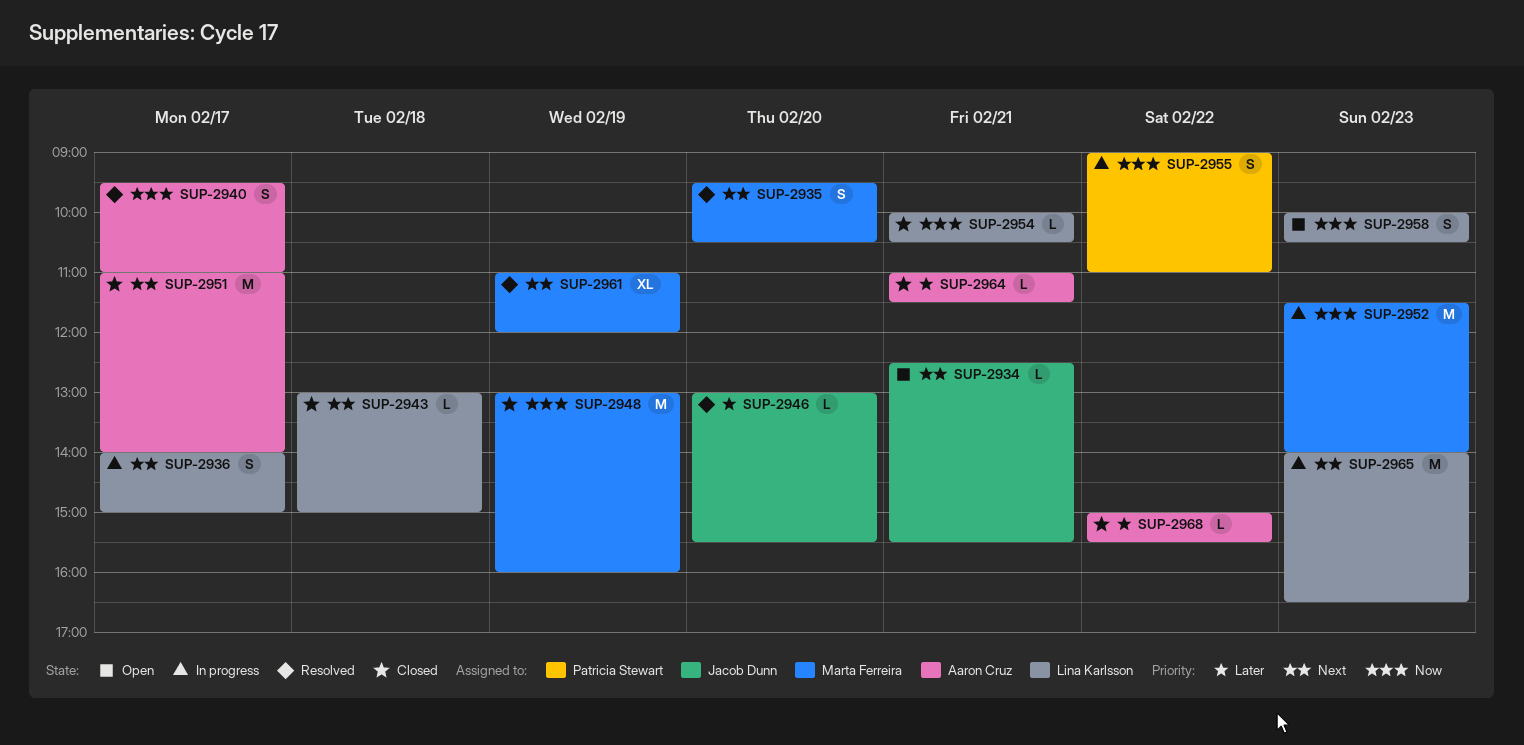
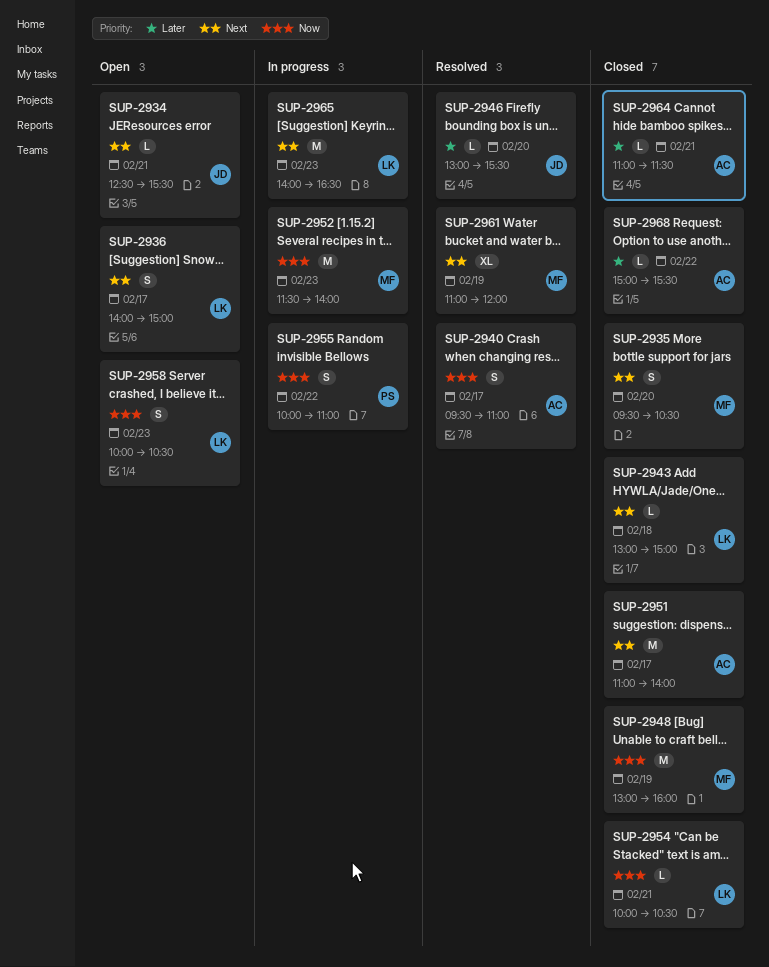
SUP-2935, status: Resolved -> Closed
SUP-2936, status: In progress -> Open
SUP-2955, begins: 09:00 -> 10:00

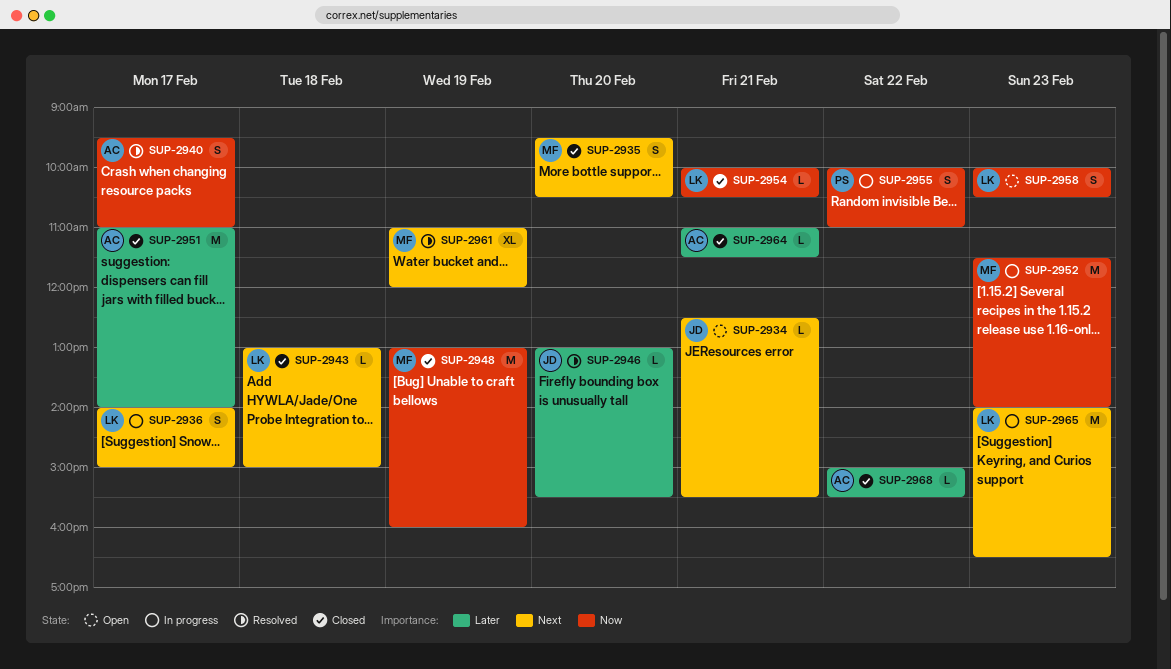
SUP-2936, status: Open -> In progress
SUP-2951, priority: Next -> Later

